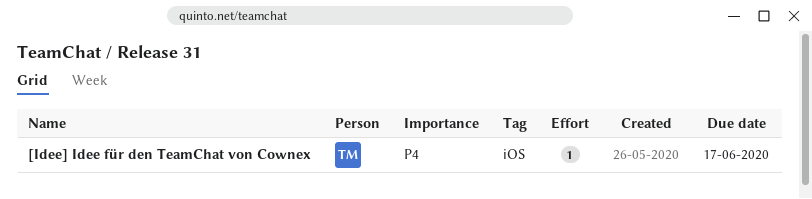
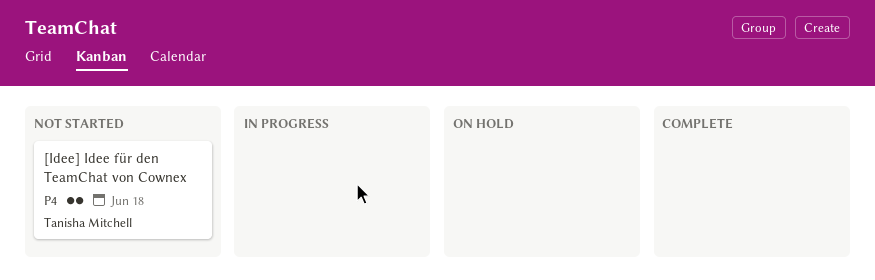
[Idee] Idee für den TeamChat von Cownex, estimate: 1 -> 2
[Idee] Idee für den TeamChat von Cownex, due: Jun 17 -> Jun 18

